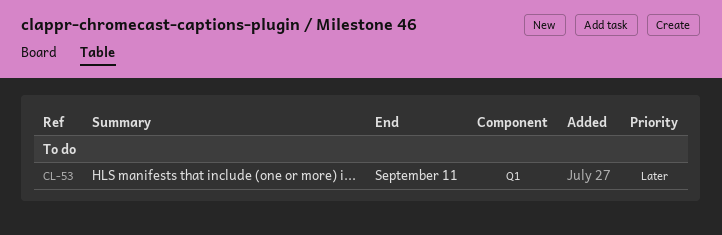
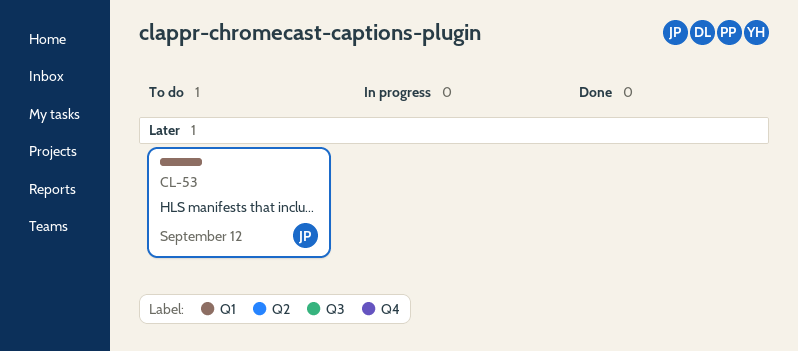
CL-53, due: Sep 11 -> Sep 12

